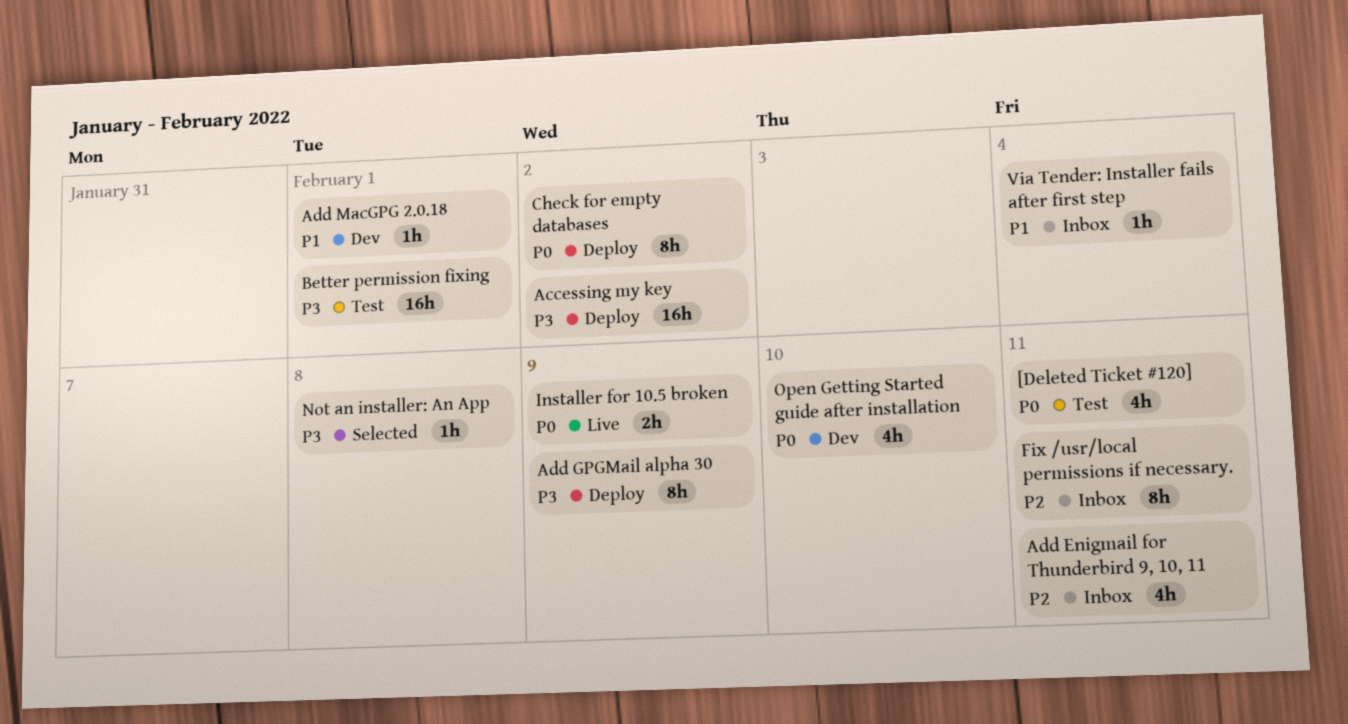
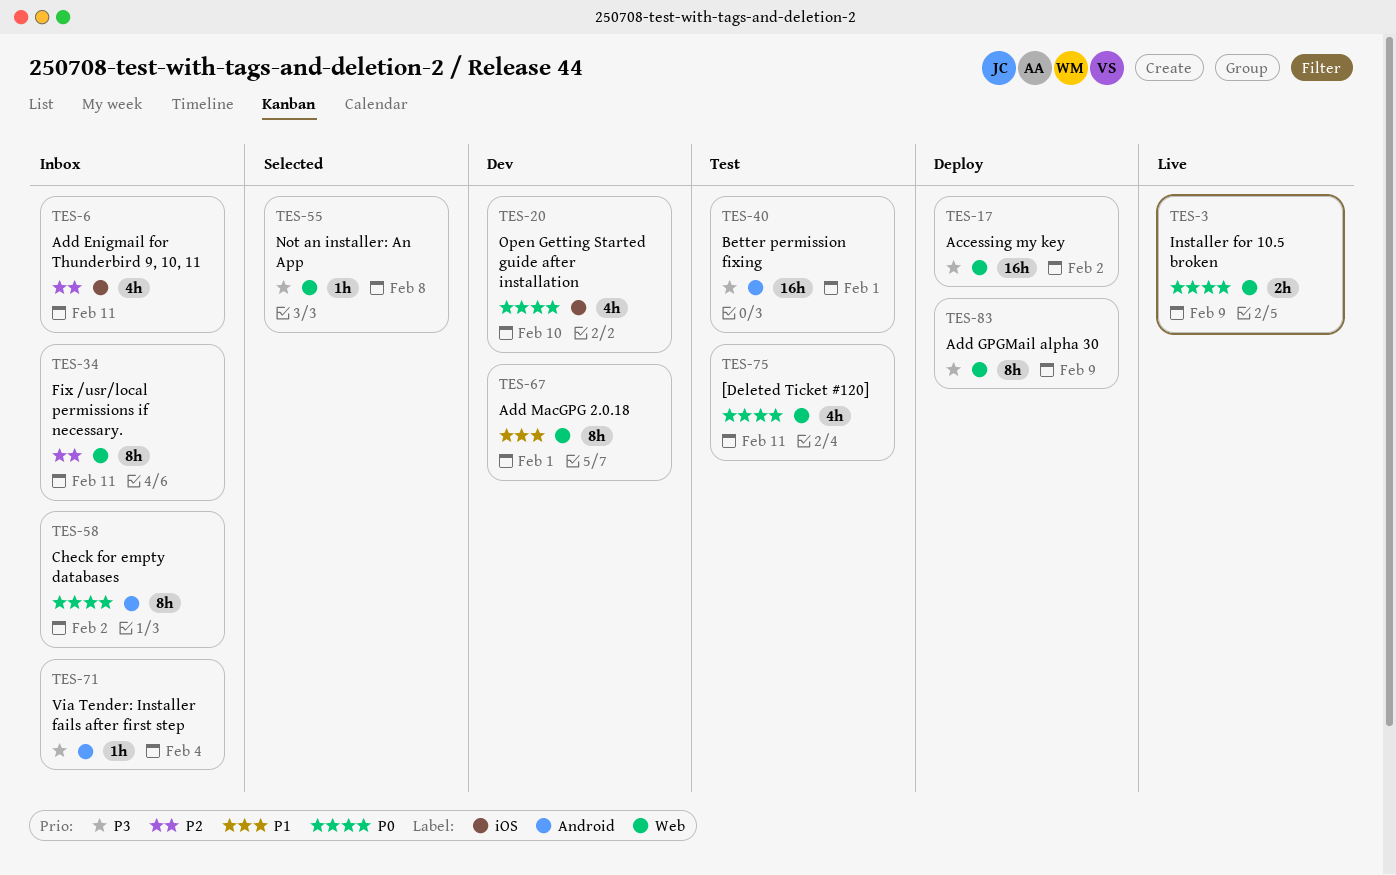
Add MacGPG 2.0.18, estimate: 1h -> 8h
Check for empty databases, status: Deploy -> Inbox
Via Tender: Installer fails after first step, priority: P1 -> P3

